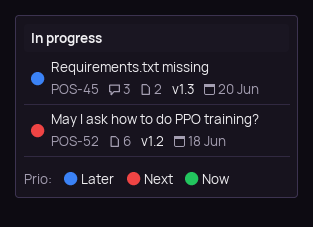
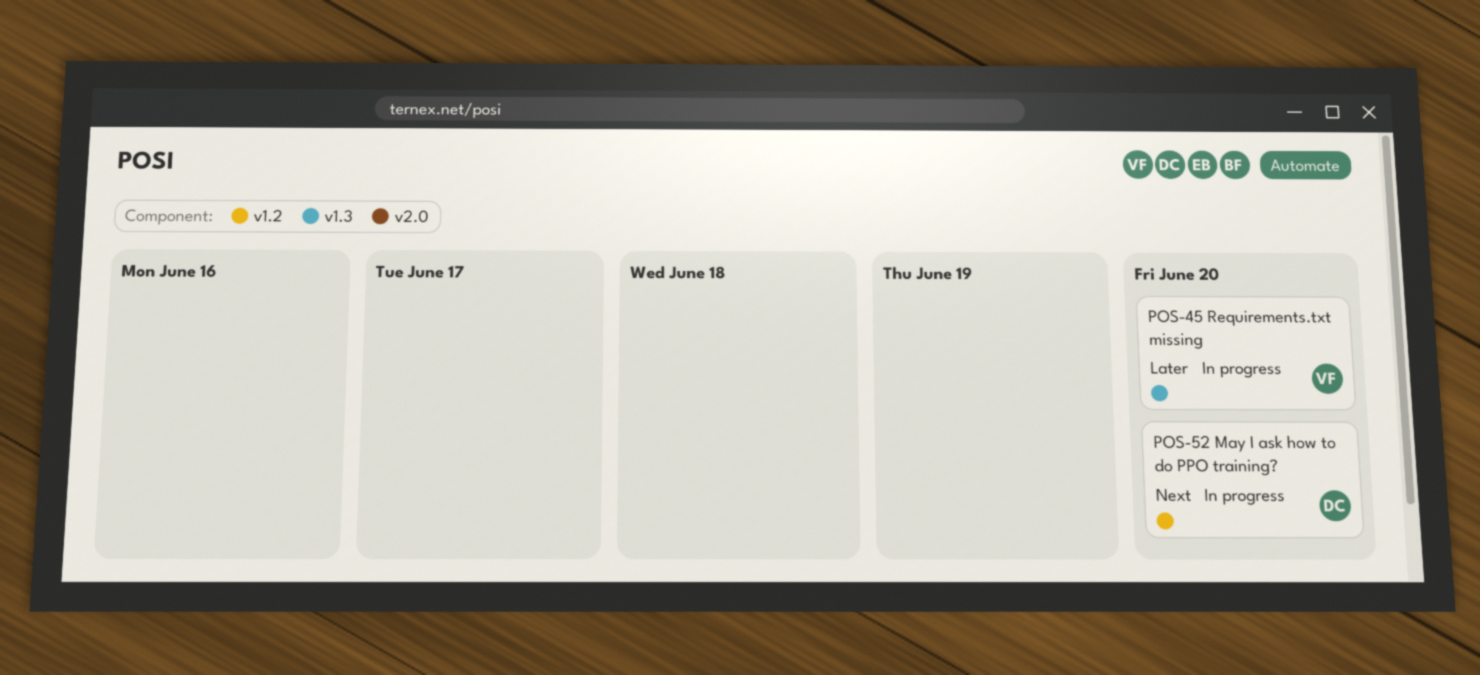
POS-52, due: Jun 18 -> Jun 20

